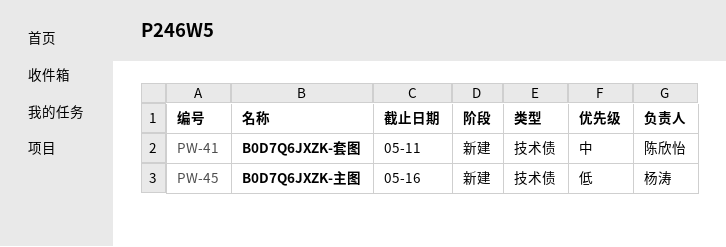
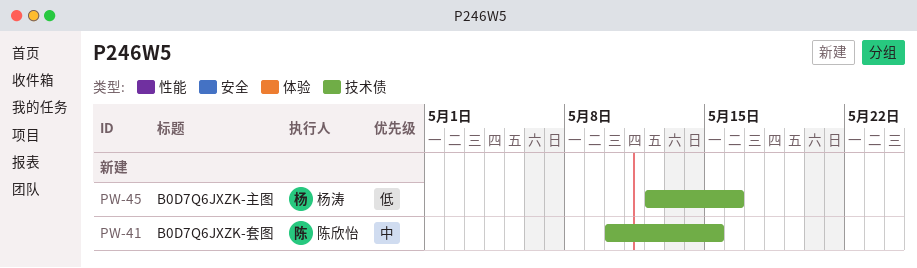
PW-41, due: May 11 -> May 15

